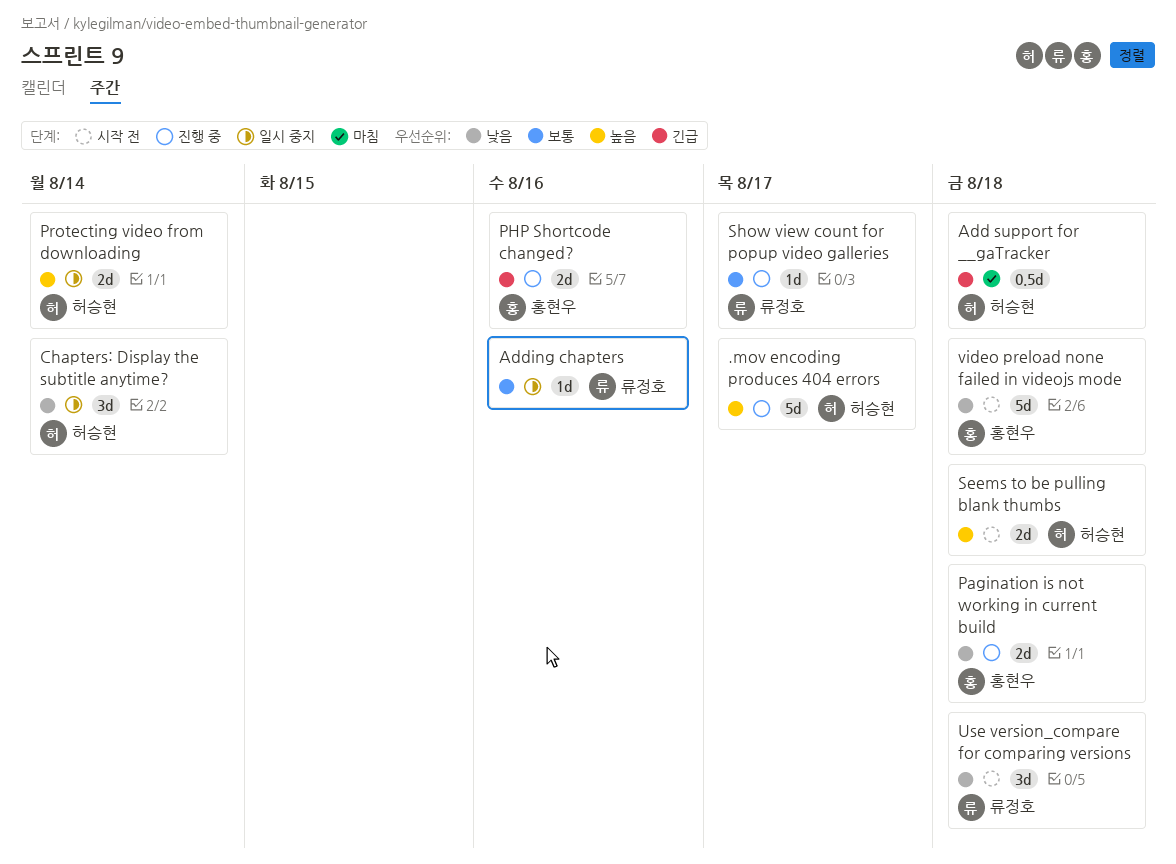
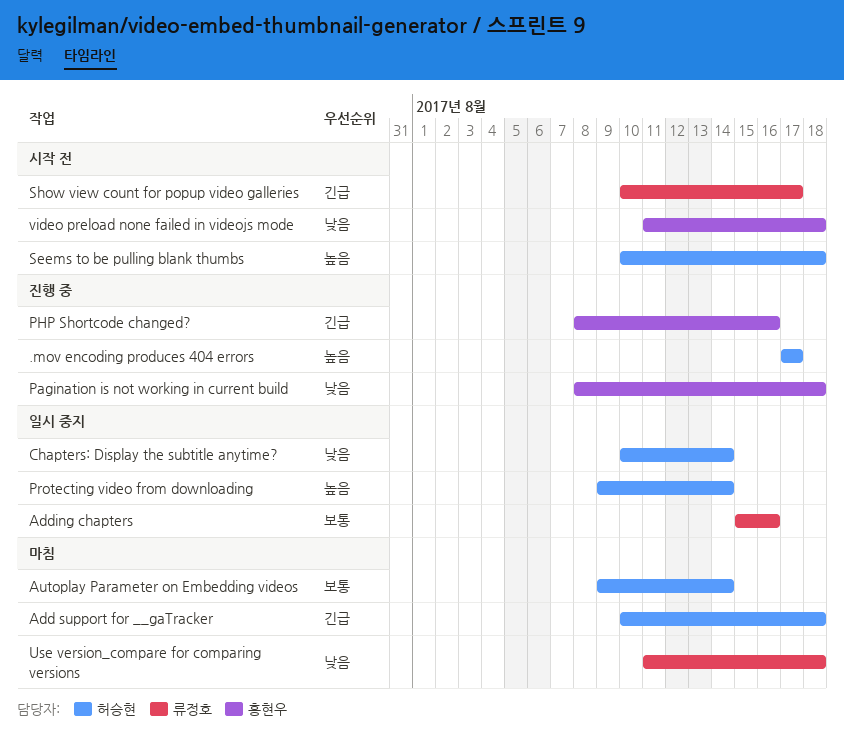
Autoplay Parameter on Embedding videos: none -> present
Show view count for popup video galleries, status: 진행 중 -> 시작 전
Show view count for popup video galleries, priority: 보통 -> 긴급
Use version_compare for comparing versions, status: 시작 전 -> 마침

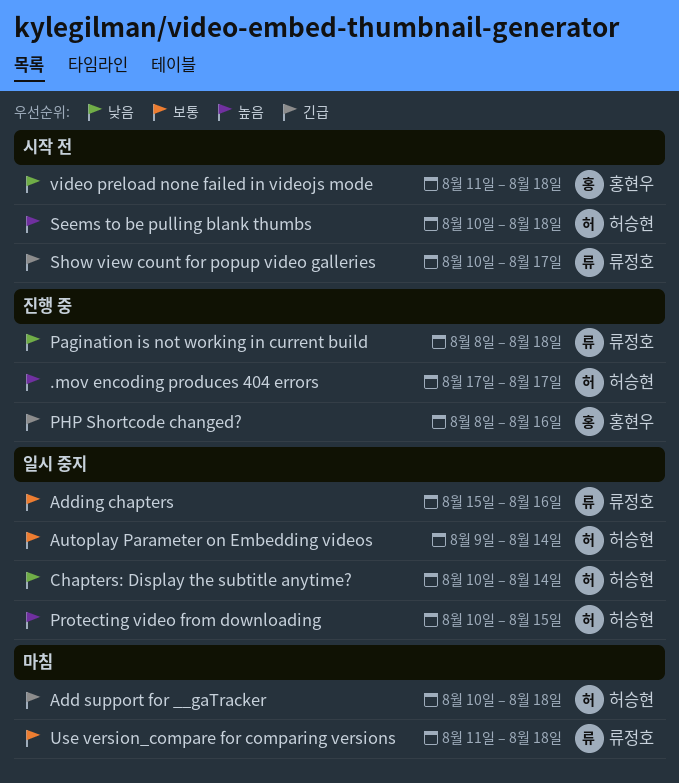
Autoplay Parameter on Embedding videos, status: 마침 -> 일시 중지
Pagination is not working in current build, owner: 홍현우 -> 류정호
Protecting video from downloading, start: Aug 9 -> Aug 10
Protecting video from downloading, due: Aug 14 -> Aug 15
Use version_compare for comparing versions, priority: 낮음 -> 보통

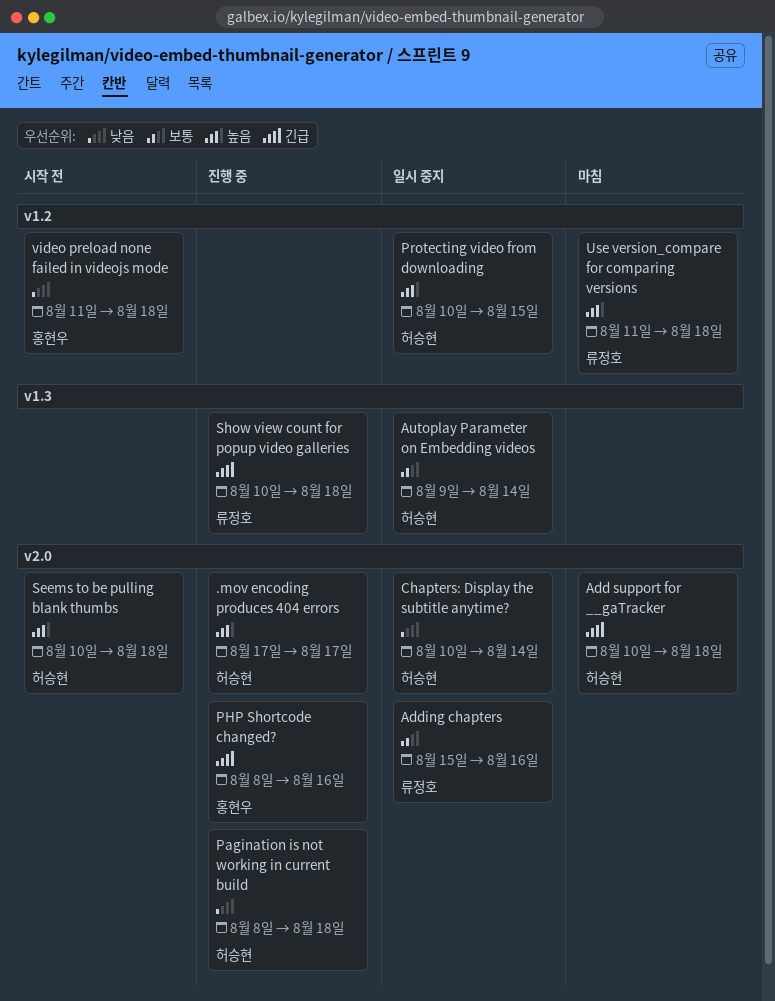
Pagination is not working in current build, owner: 류정호 -> 허승현
Show view count for popup video galleries, status: 시작 전 -> 진행 중
Show view count for popup video galleries, due: Aug 17 -> Aug 18
Use version_compare for comparing versions, priority: 보통 -> 높음

